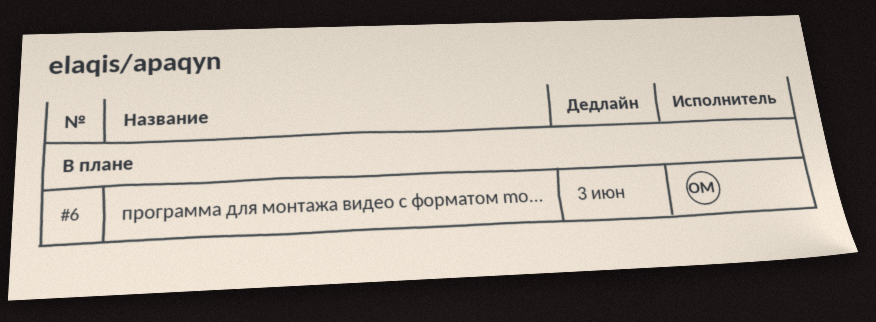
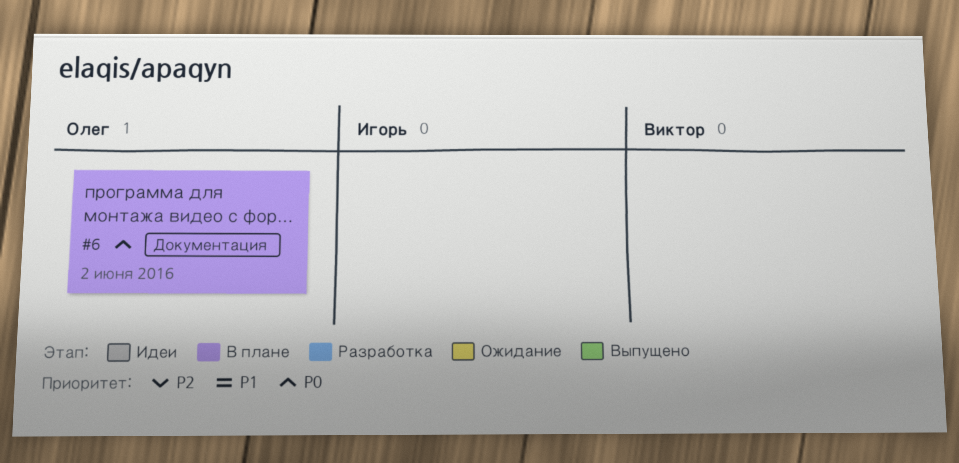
#6, due: Jun 3 -> Jun 2

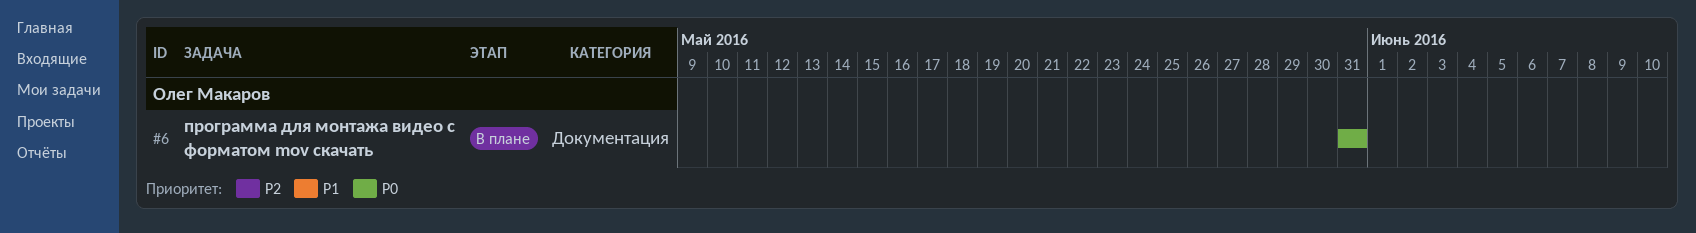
#6, due: Jun 2 -> May 31

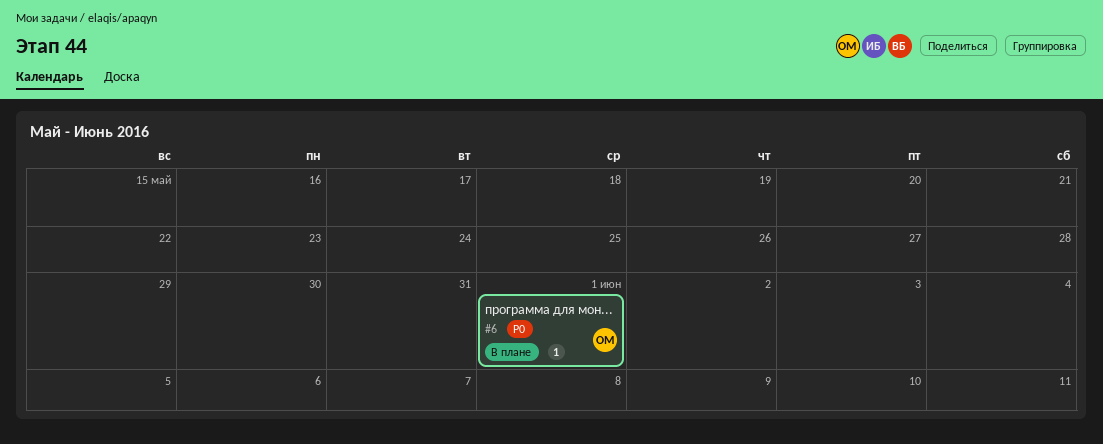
#6, due: May 31 -> Jun 1

